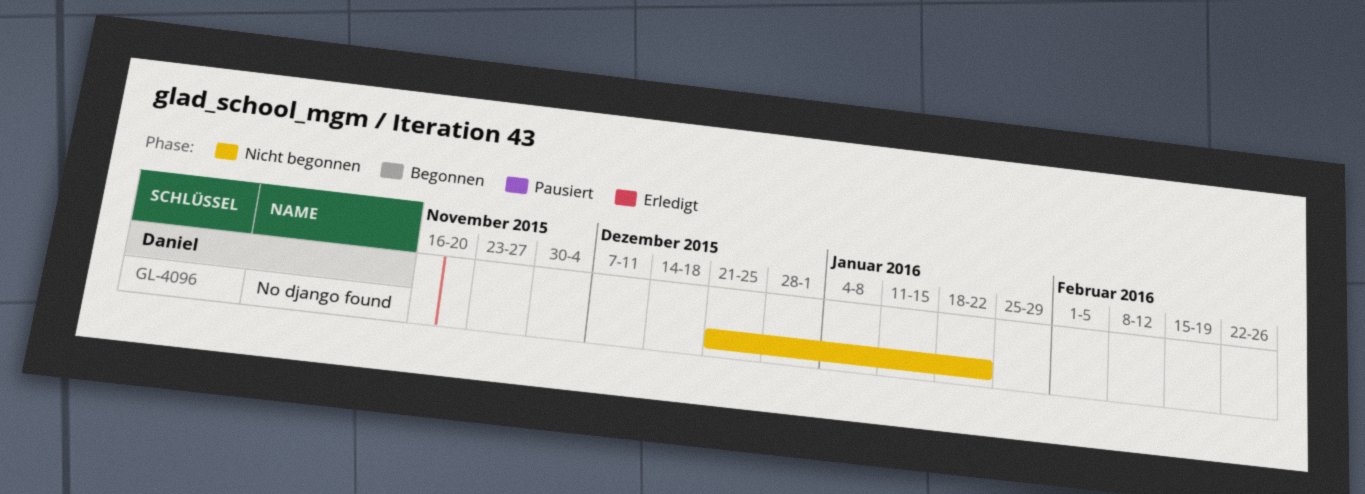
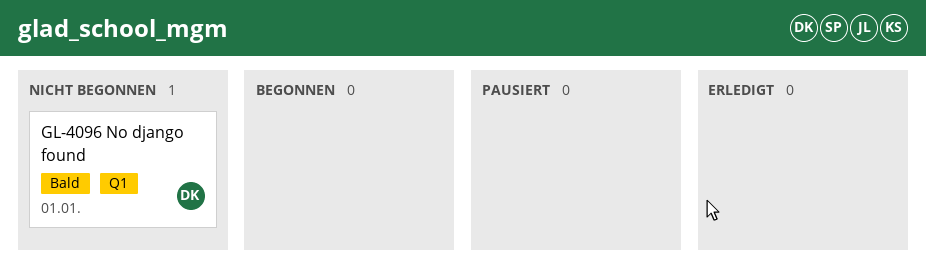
GL-4096, due: Jan 22 -> Jan 1

